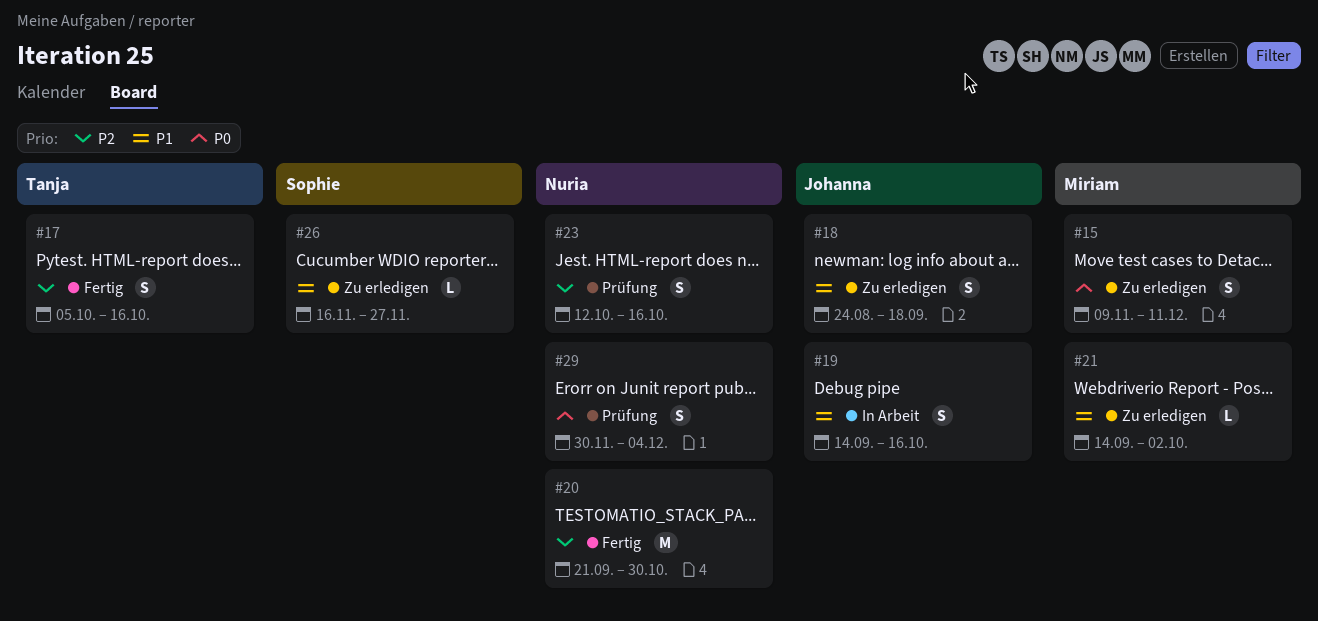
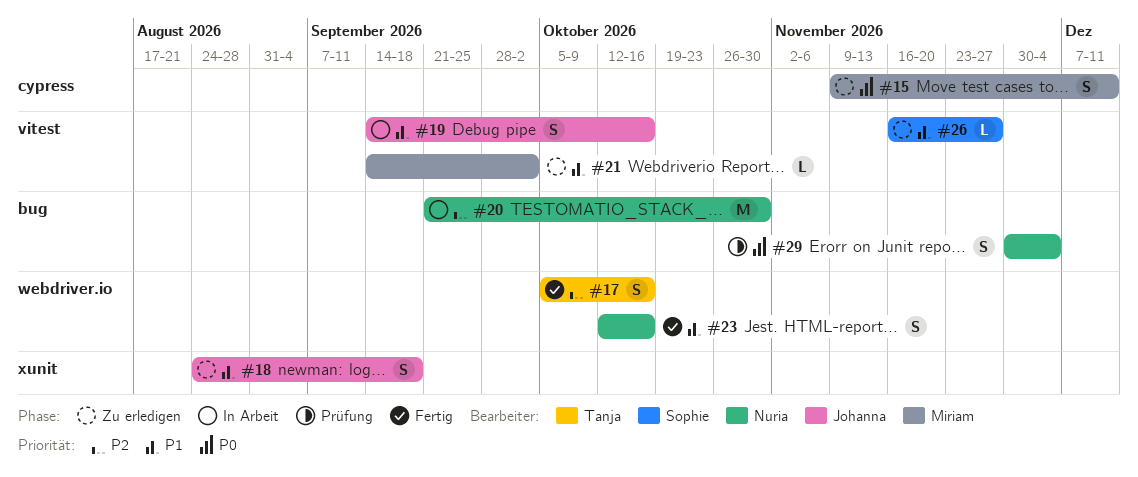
#20, status: Fertig -> In Arbeit
#23, status: Prüfung -> Fertig
#23, priority: P2 -> P1

